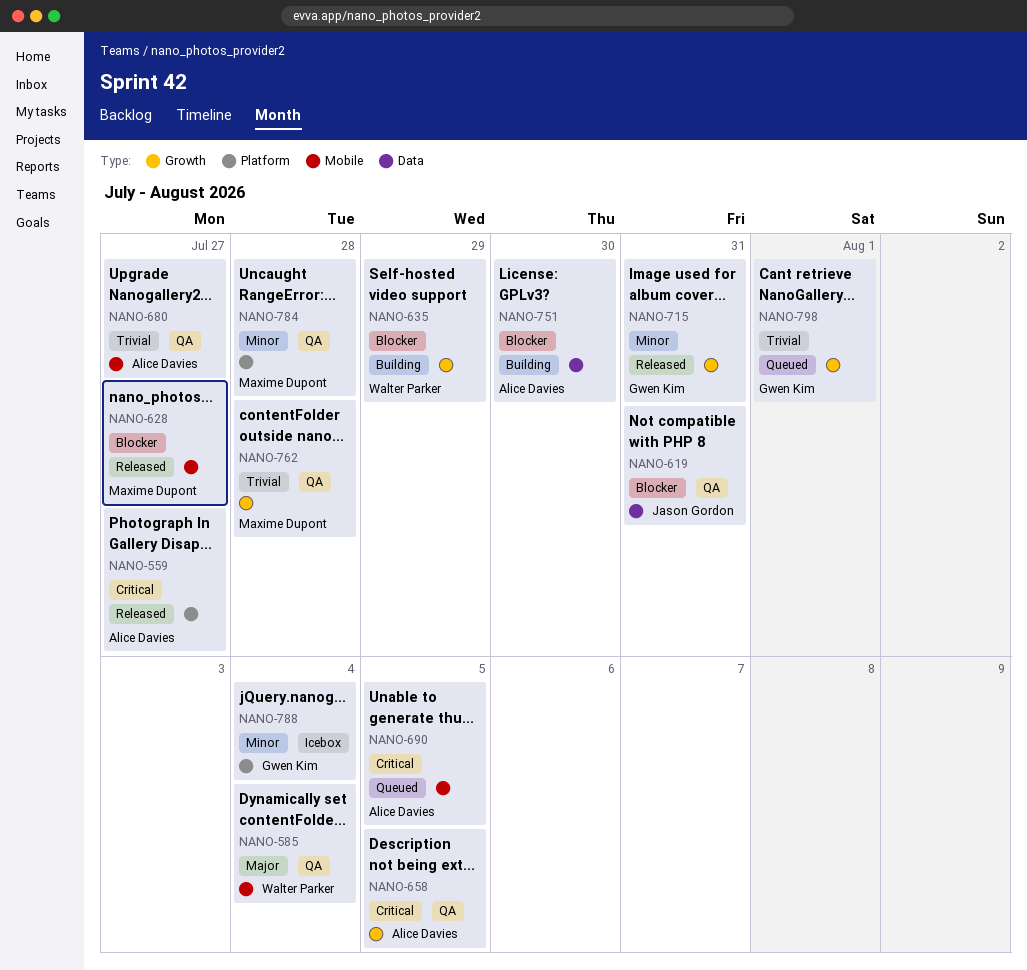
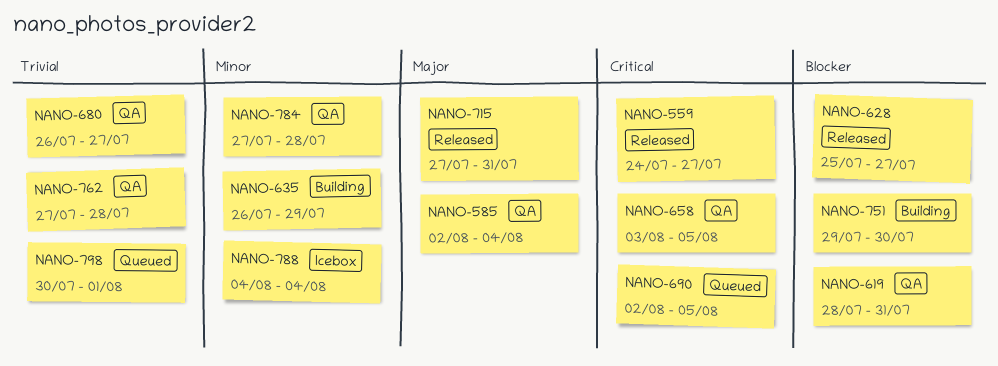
NANO-635, priority: Blocker -> Minor
NANO-715, priority: Minor -> Major

